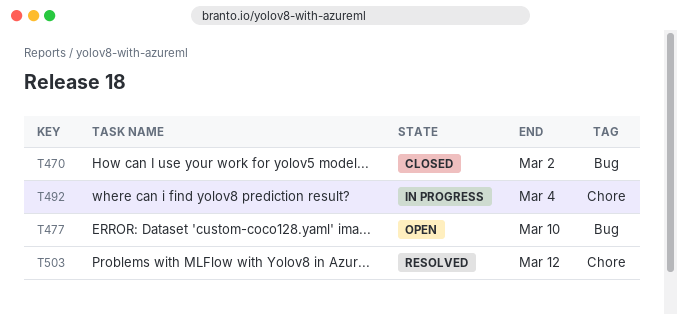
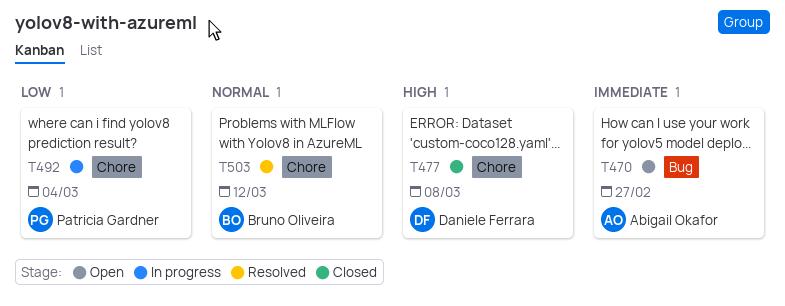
T470, status: Closed -> Open
T470, due: Mar 2 -> Feb 27
T477, status: Open -> Closed
T477, label: Bug -> Chore
T477, due: Mar 10 -> Mar 8

